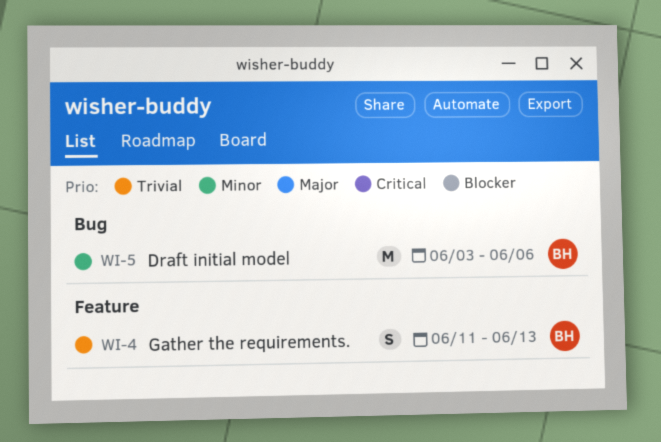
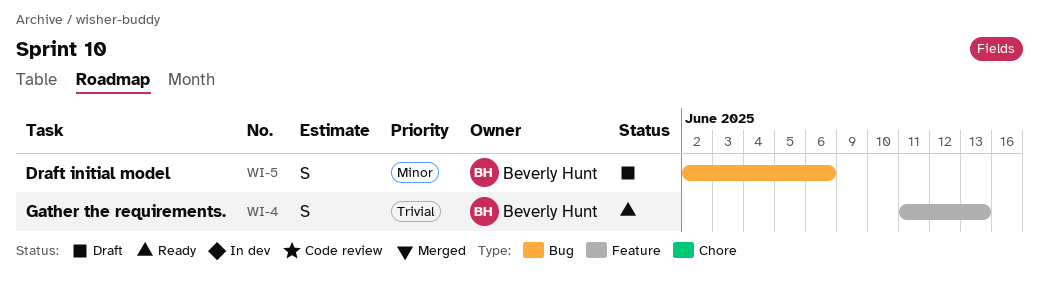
WI-5, estimate: M -> S
WI-5, start: Jun 3 -> Jun 2

